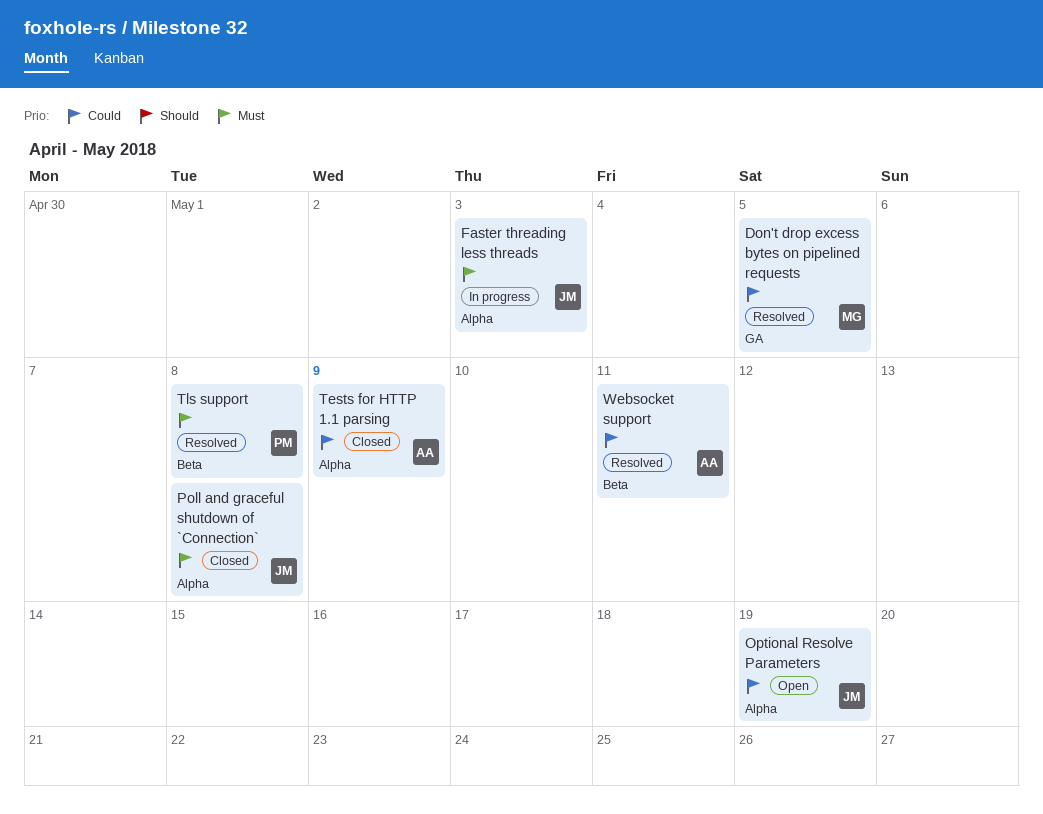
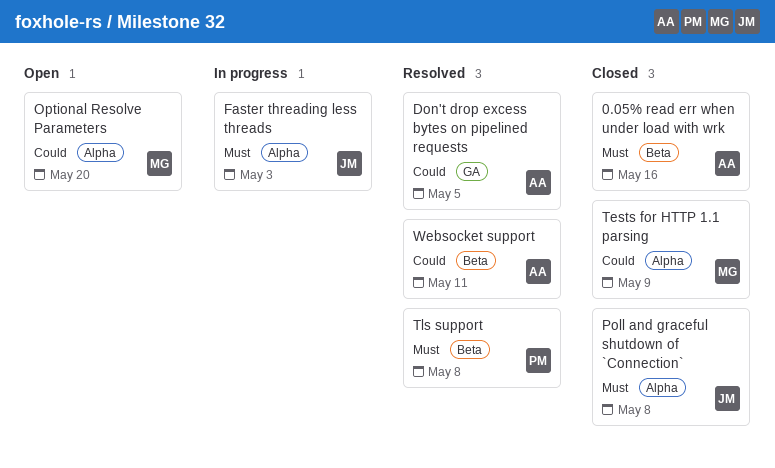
0.05% read err when under load with wrk: none -> present
Don't drop excess bytes on pipelined requests, owner: MG -> AA
Optional Resolve Parameters, owner: JM -> MG
Optional Resolve Parameters, due: May 19 -> May 20
Tests for HTTP 1.1 parsing, owner: AA -> MG

